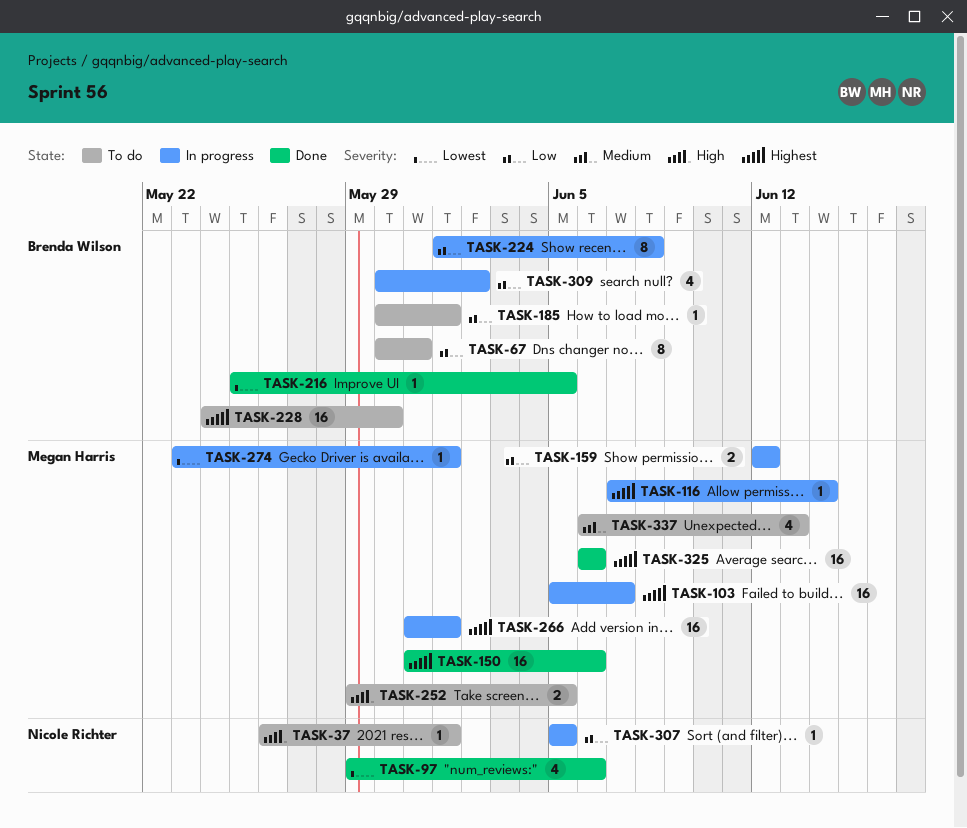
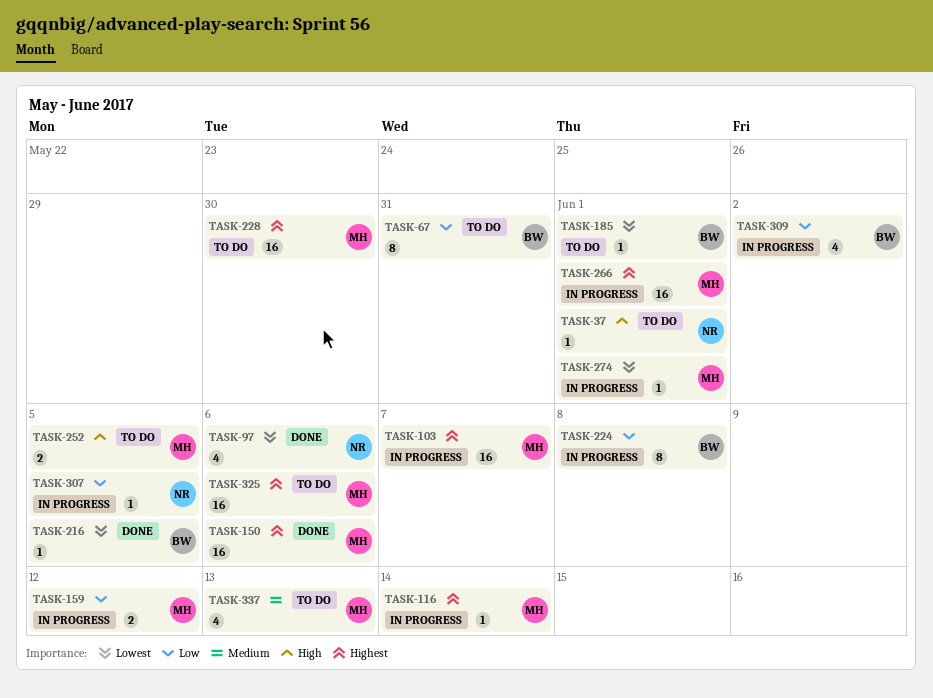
TASK-185, priority: Low -> Lowest
TASK-228, owner: Brenda Wilson -> Megan Harris
TASK-325, status: Done -> To do

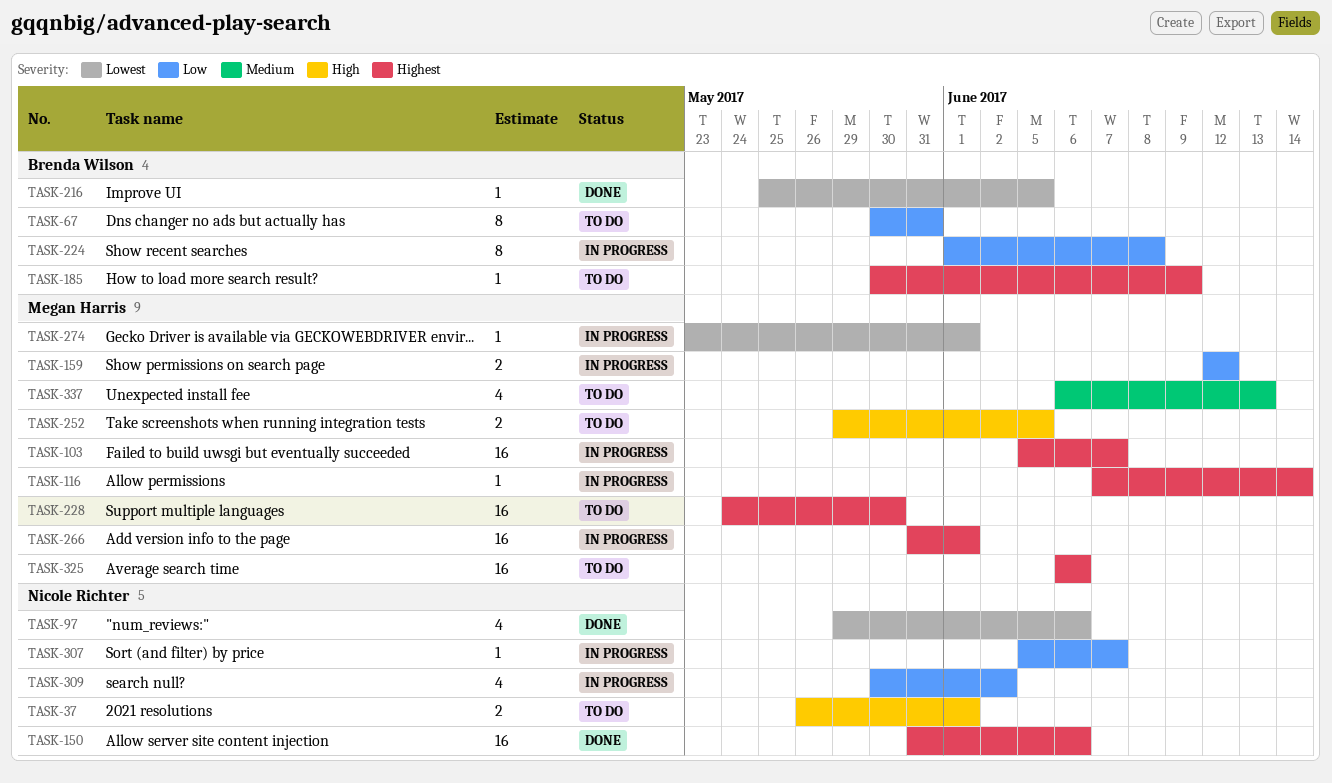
TASK-37, estimate: 1 -> 2
TASK-150, owner: Megan Harris -> Nicole Richter
TASK-185, priority: Lowest -> Highest
TASK-185, due: Jun 1 -> Jun 9
TASK-307, due: Jun 5 -> Jun 7
TASK-309, owner: Brenda Wilson -> Nicole Richter

